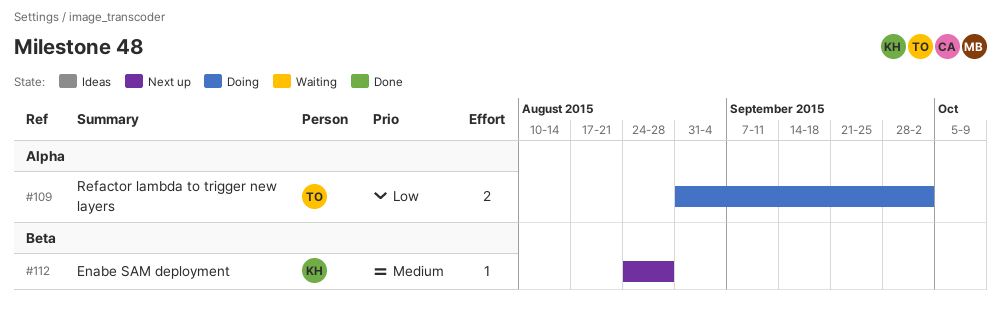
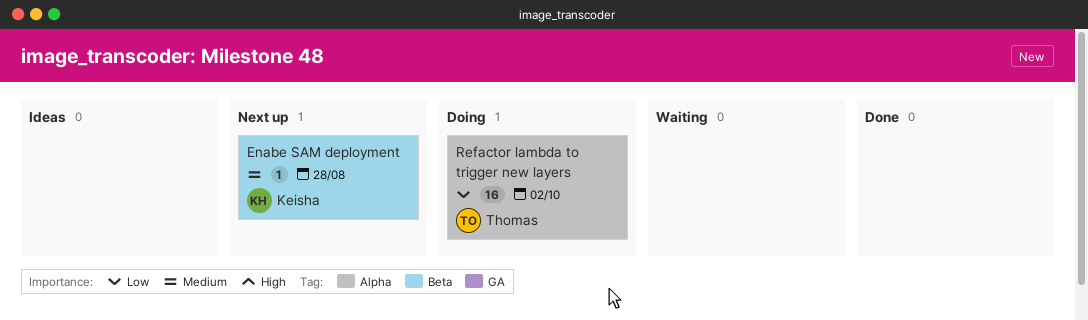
Refactor lambda to trigger new layers, estimate: 2 -> 16

